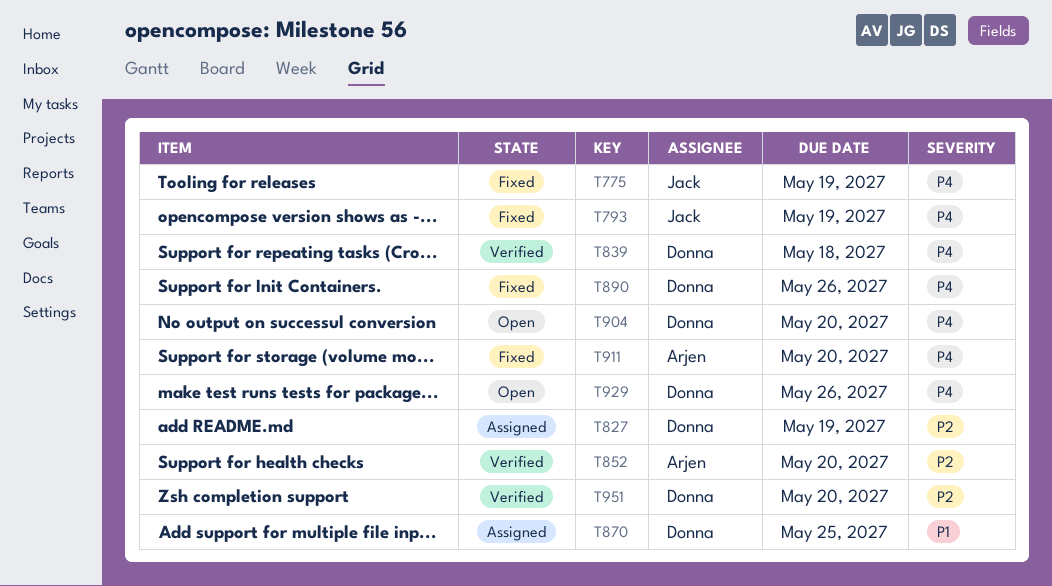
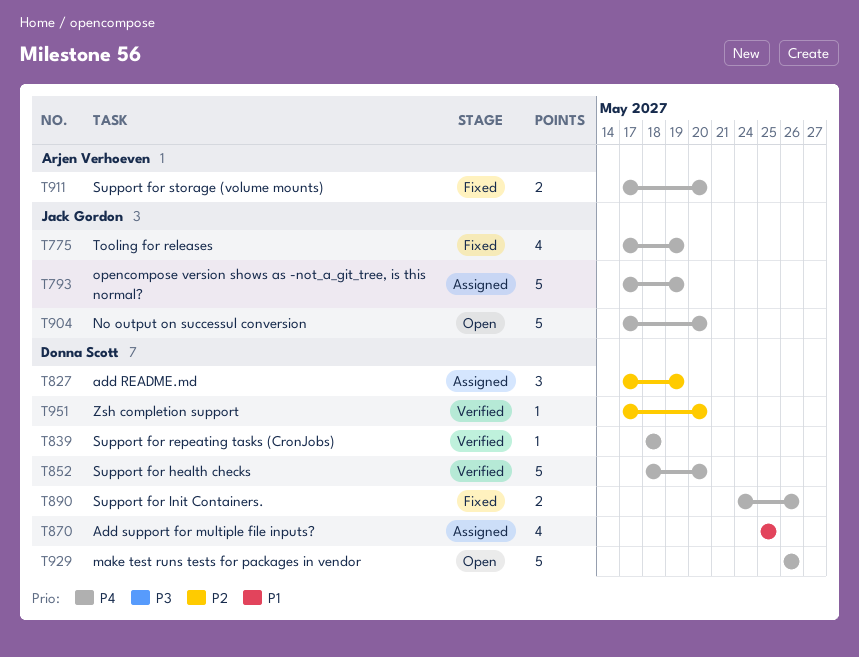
T793, status: Fixed -> Assigned
T852, owner: Arjen Verhoeven -> Donna Scott
T852, priority: P2 -> P4
T904, owner: Donna Scott -> Jack Gordon

